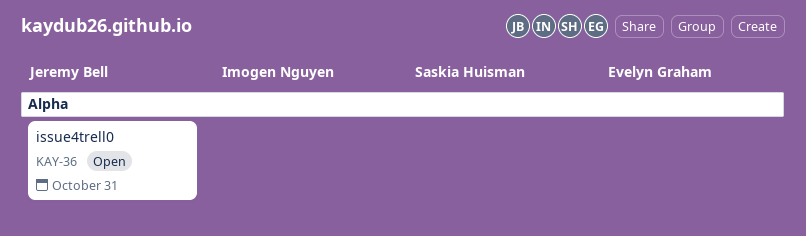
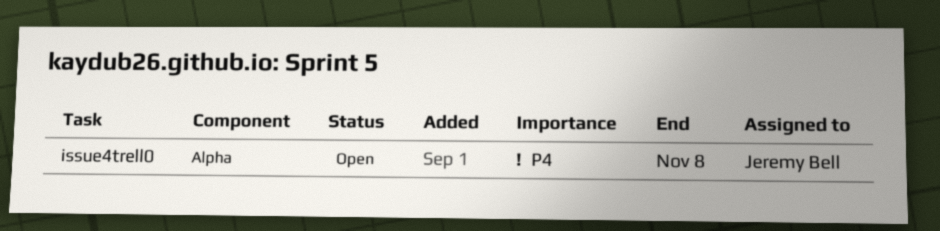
issue4trell0, due: Oct 31 -> Nov 8

